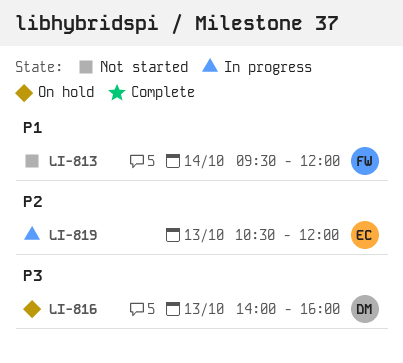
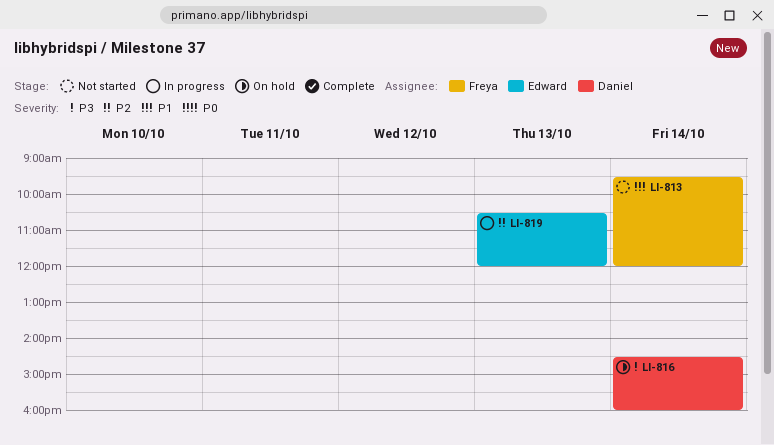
LI-816, day: Oct 13 -> Oct 14
LI-816, begins: 14:00 -> 14:30

